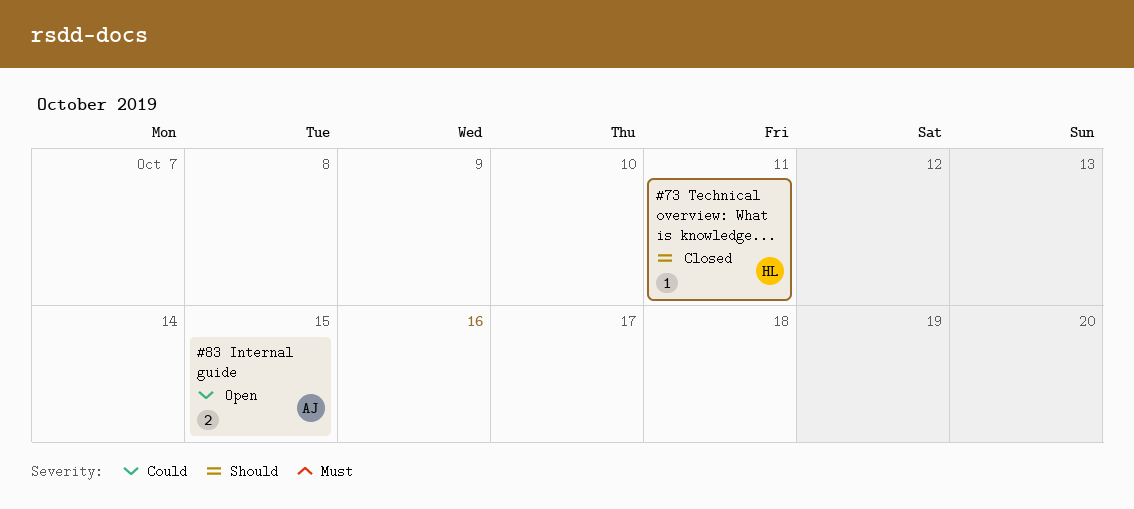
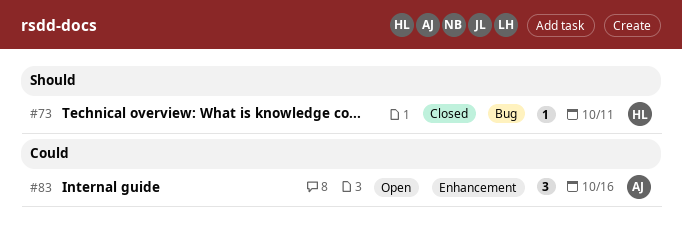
#83, estimate: 2 -> 3
#83, due: Oct 15 -> Oct 16

